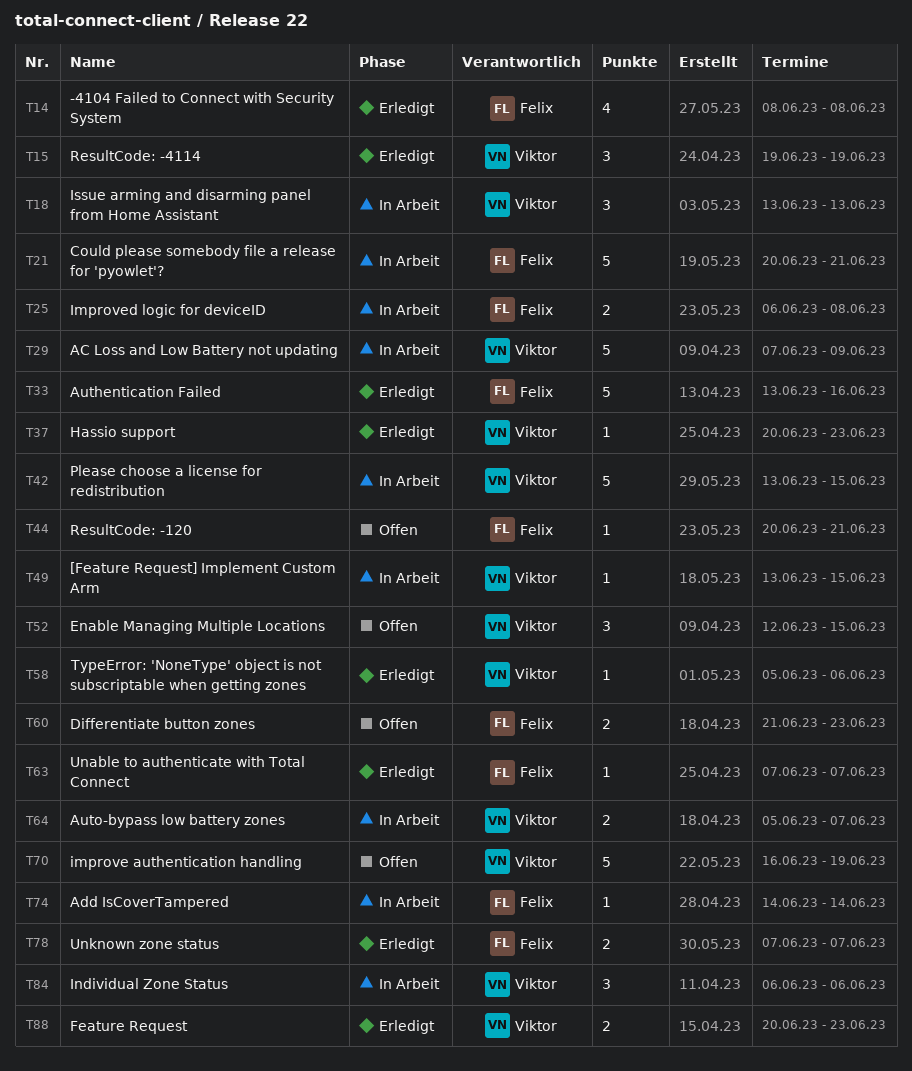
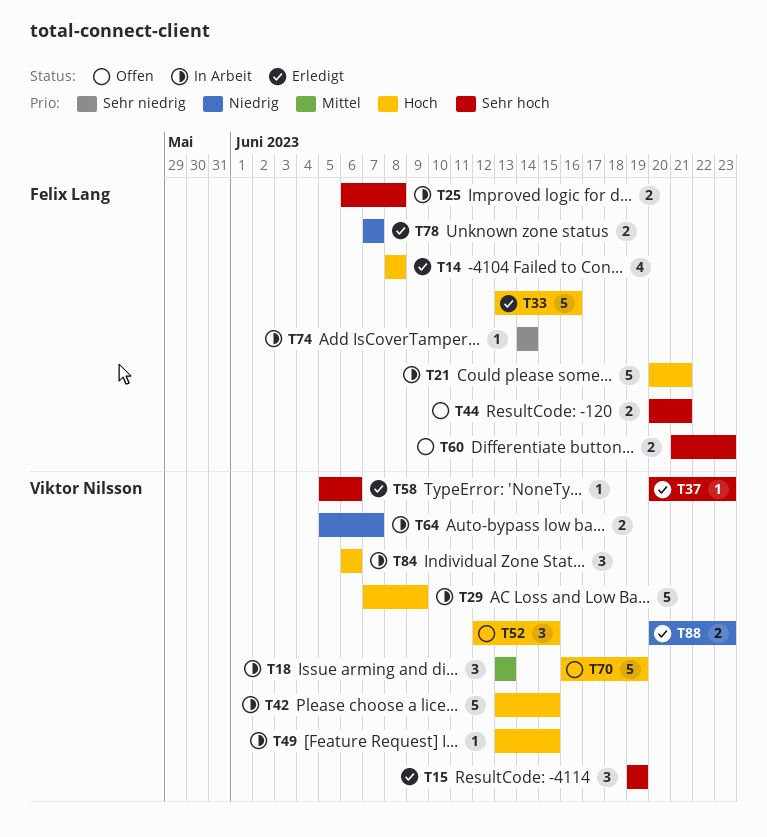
T44, estimate: 1 -> 2
T63: present -> none

